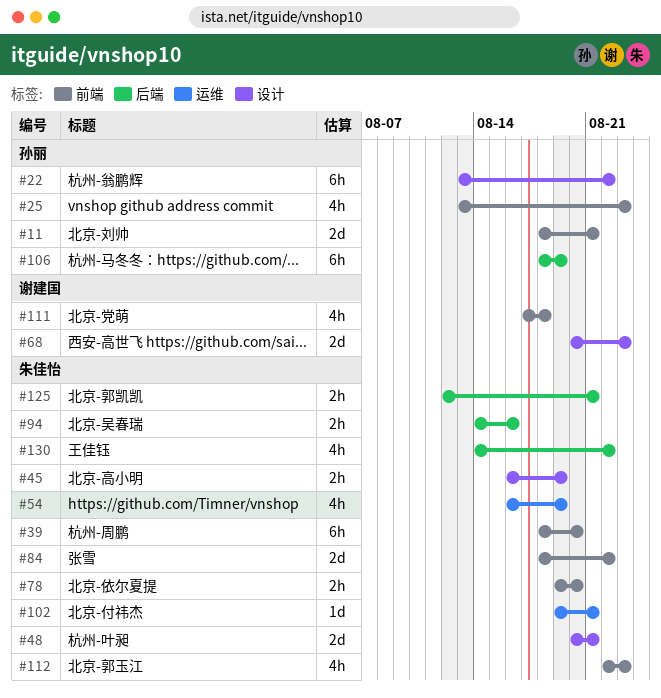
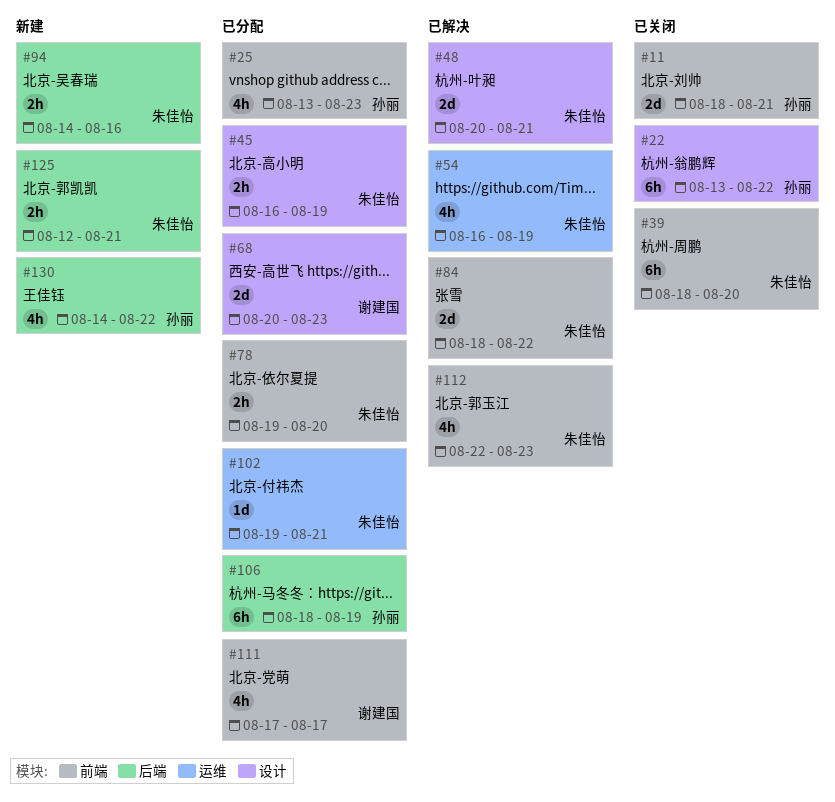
#111, due: Aug 18 -> Aug 17
#130, owner: 朱佳怡 -> 孙丽

